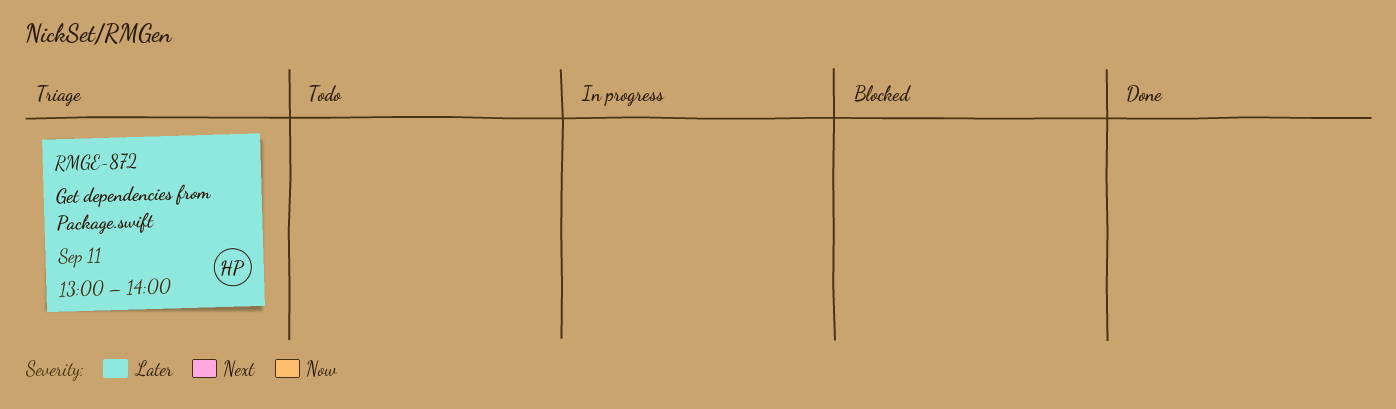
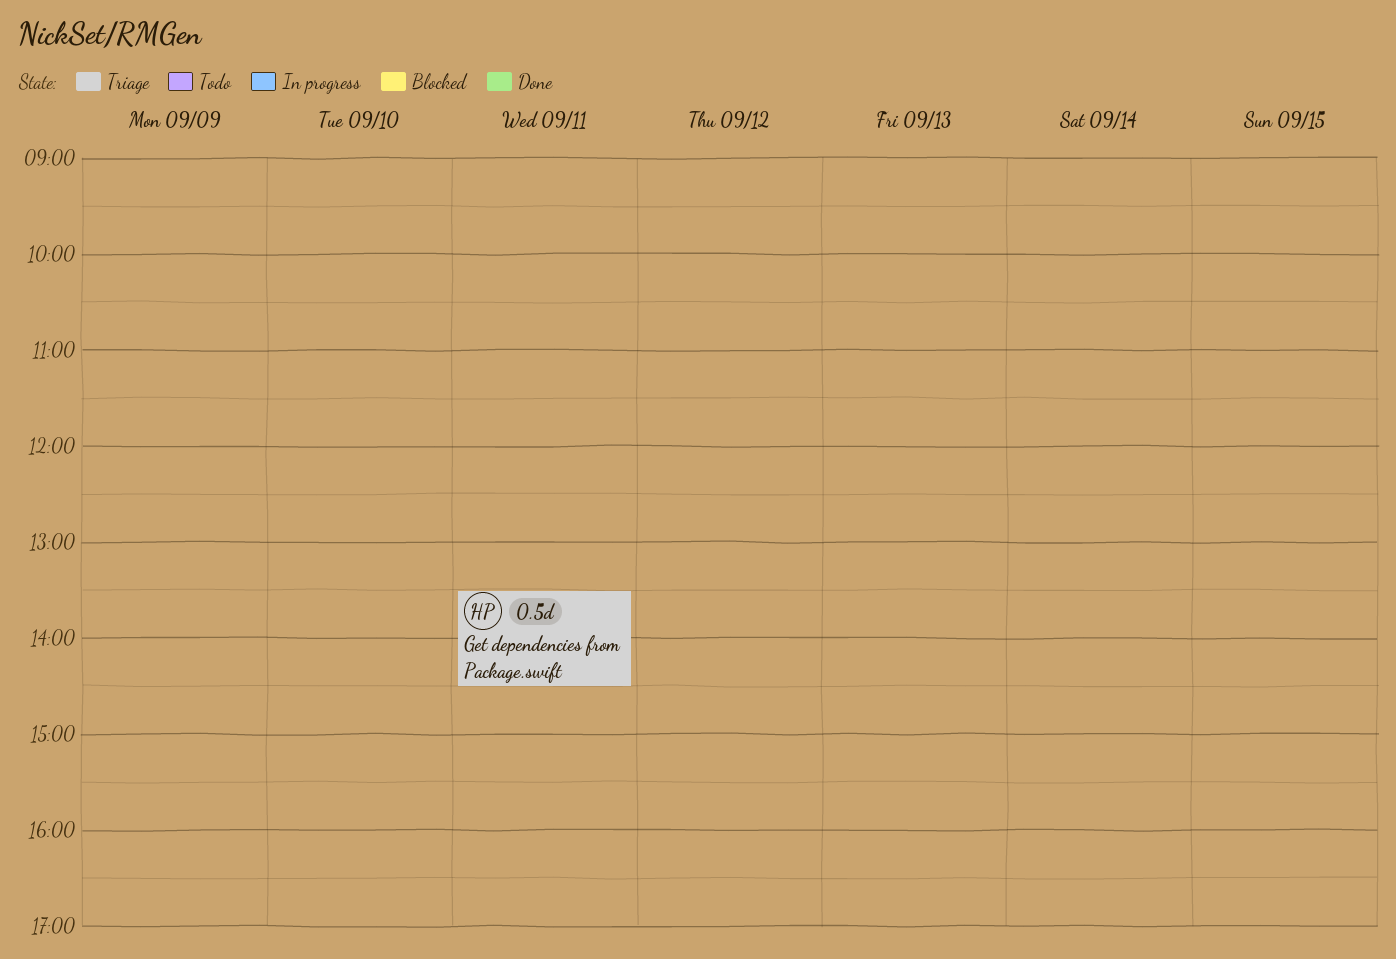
Get dependencies from Package.swift, begins: 13:00 -> 13:30
Get dependencies from Package.swift, ends: 14:00 -> 14:30

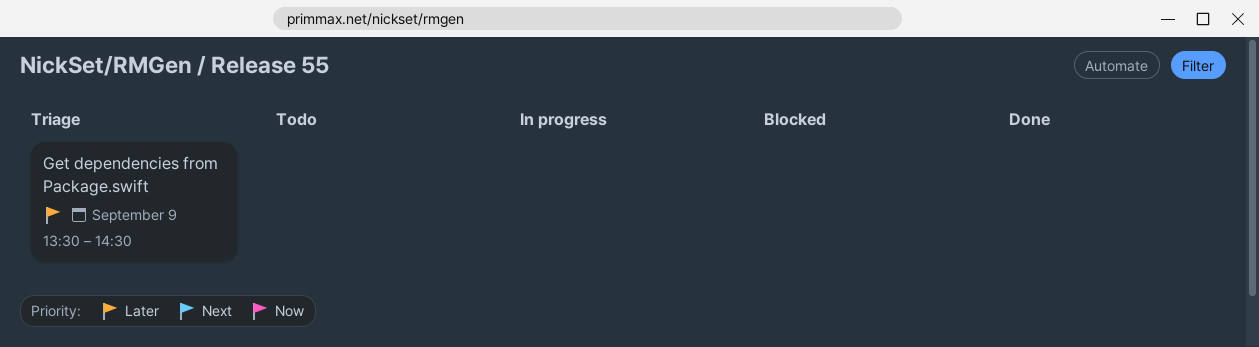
Get dependencies from Package.swift, day: Sep 11 -> Sep 9

